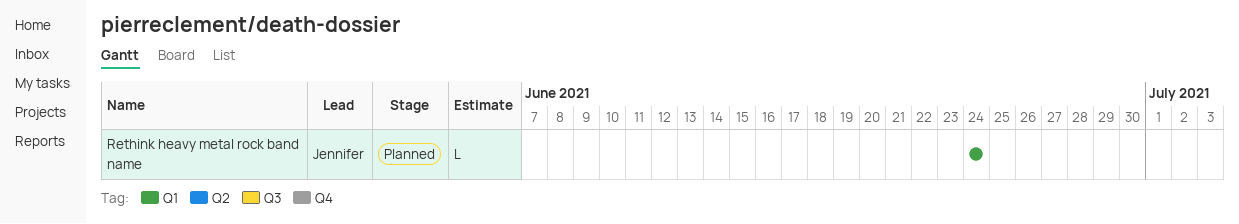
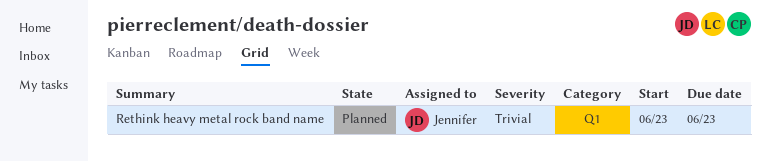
Rethink heavy metal rock band name, start: Jun 24 -> Jun 23
Rethink heavy metal rock band name, due: Jun 24 -> Jun 23

